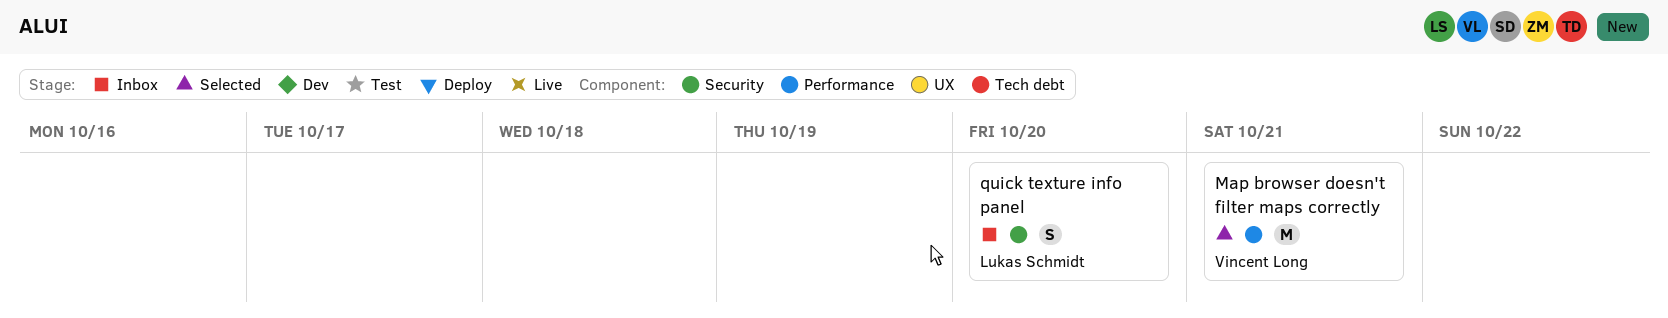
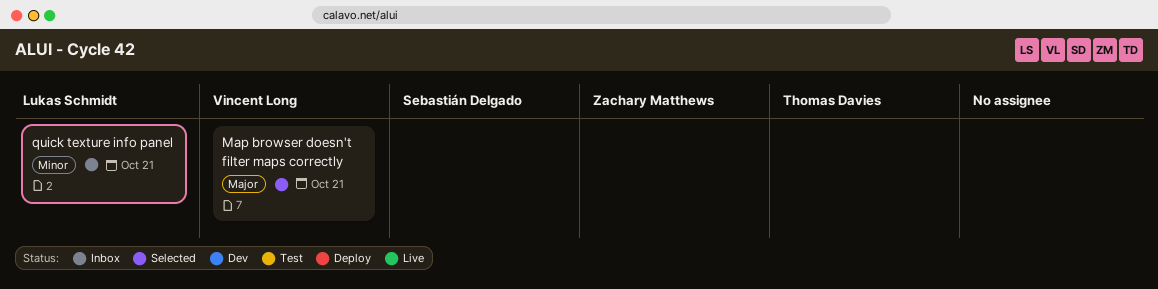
quick texture info panel, due: Oct 20 -> Oct 21

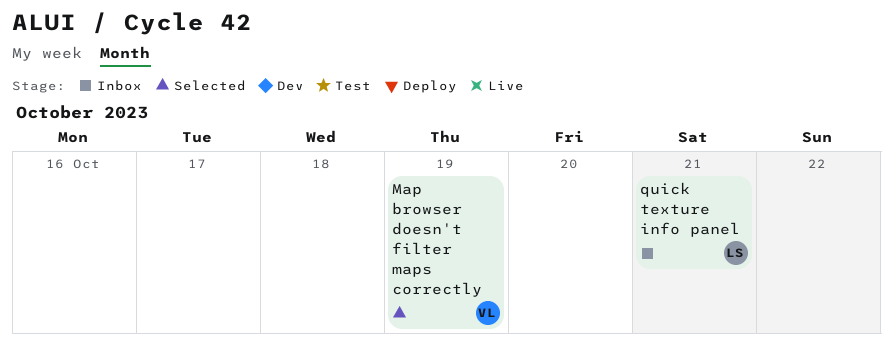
Map browser doesn't filter maps correctly, due: Oct 21 -> Oct 19

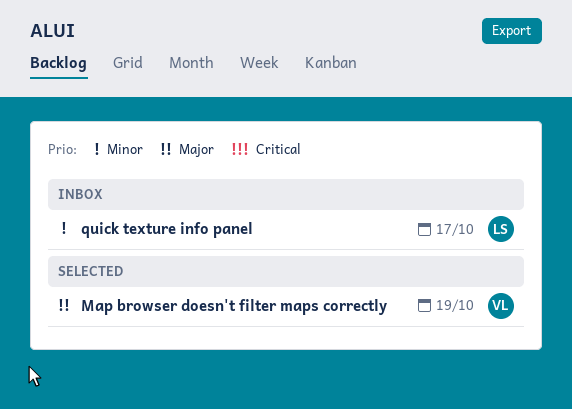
quick texture info panel, due: Oct 21 -> Oct 17

